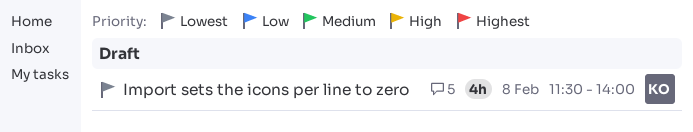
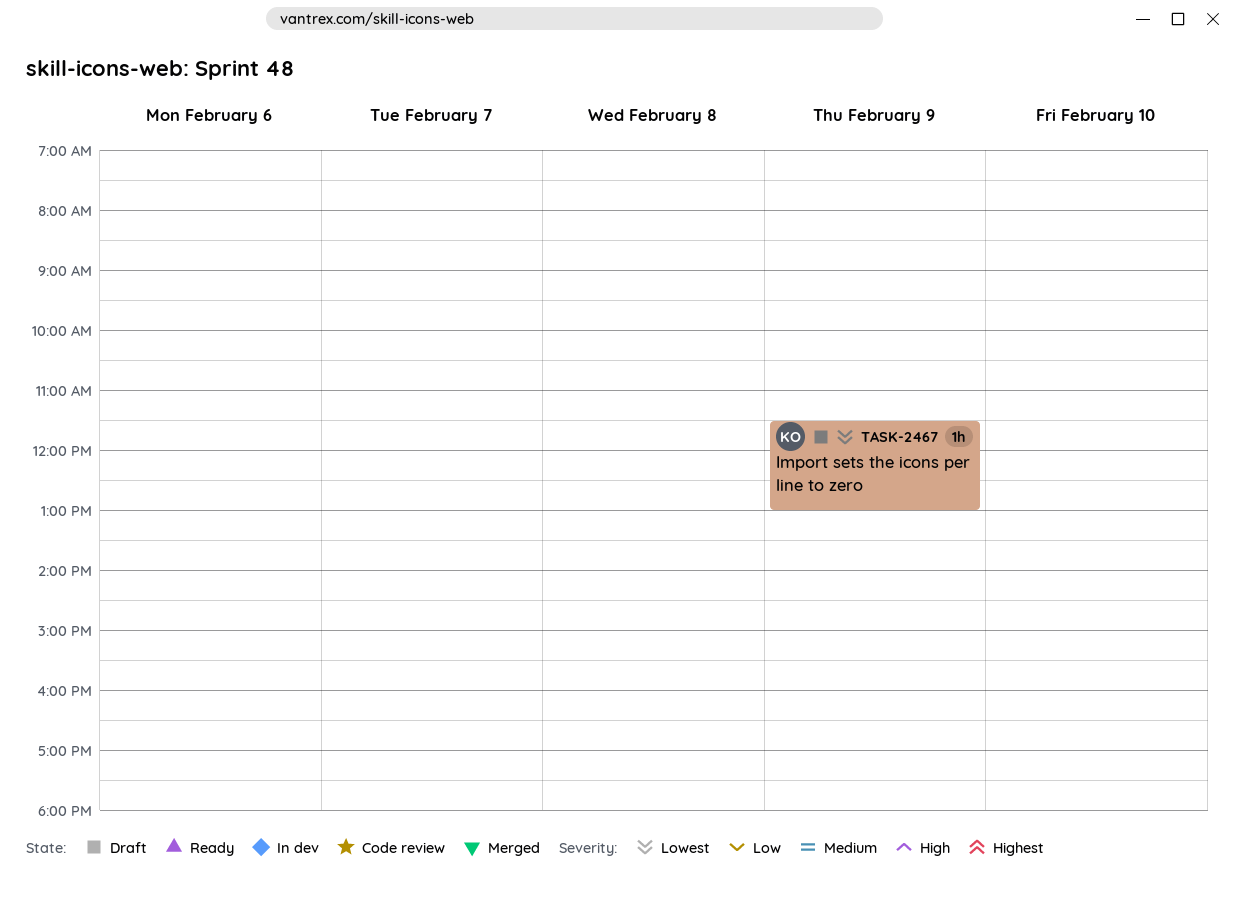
Import sets the icons per line to zero, estimate: 4h -> 1h
Import sets the icons per line to zero, day: Feb 8 -> Feb 9
Import sets the icons per line to zero, ends: 14:00 -> 13:00

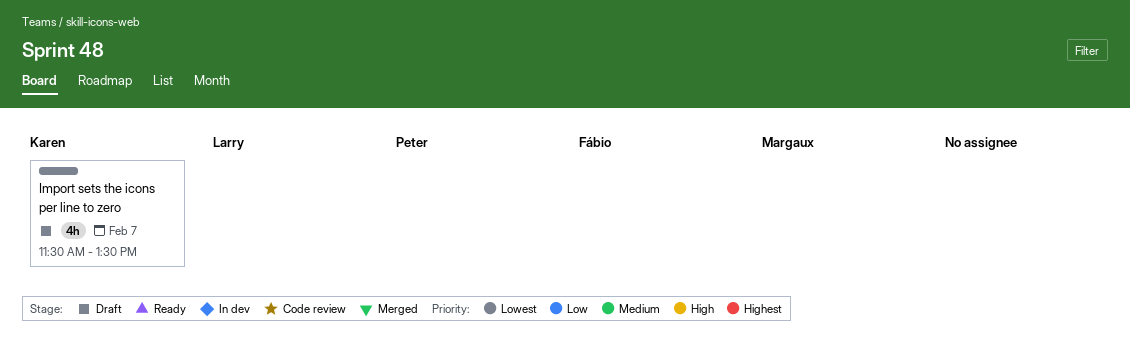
Import sets the icons per line to zero, estimate: 1h -> 4h
Import sets the icons per line to zero, day: Feb 9 -> Feb 7
Import sets the icons per line to zero, ends: 13:00 -> 13:30

